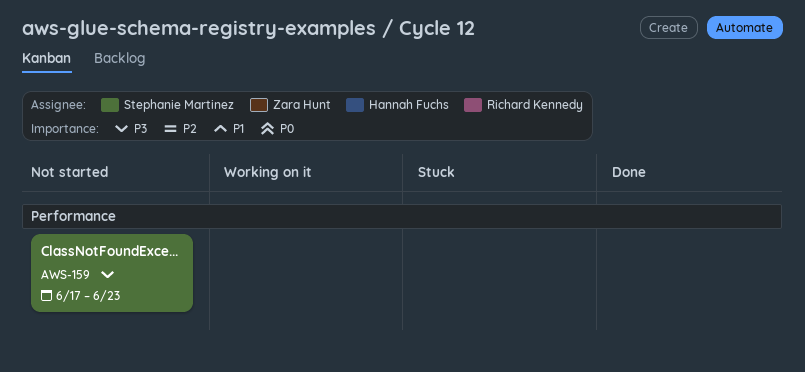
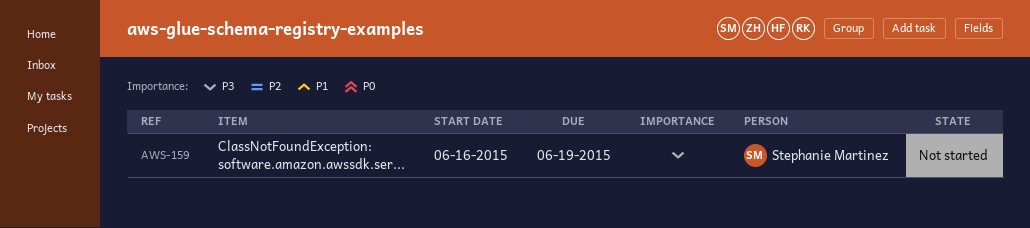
AWS-159, start: Jun 17 -> Jun 16
AWS-159, due: Jun 23 -> Jun 19

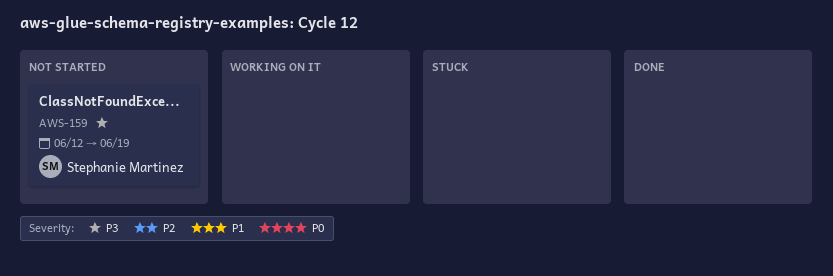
AWS-159, start: Jun 16 -> Jun 12

